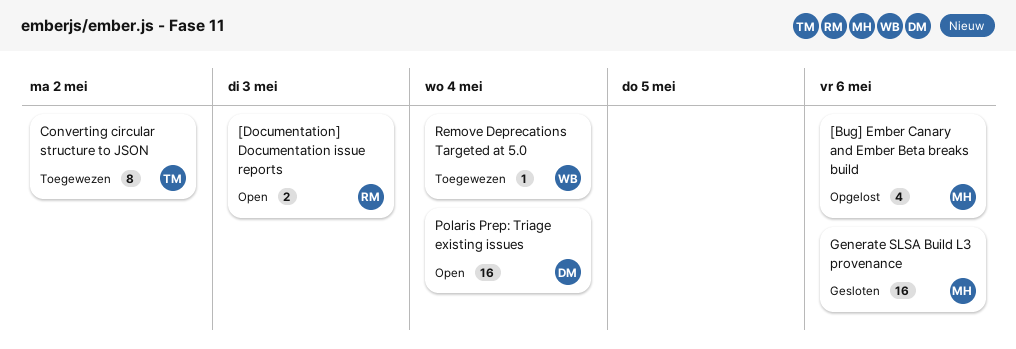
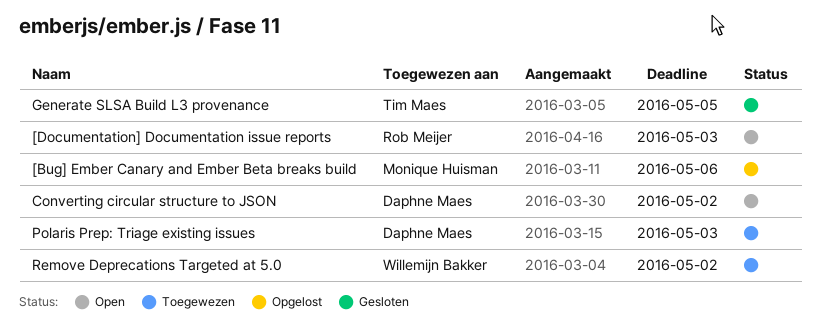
Converting circular structure to JSON, status: Toegewezen -> Open
Converting circular structure to JSON, owner: Tim Maes -> Daphne Maes
Generate SLSA Build L3 provenance, owner: Monique Huisman -> Tim Maes
Generate SLSA Build L3 provenance, due: May 6 -> May 5
Polaris Prep: Triage existing issues, status: Open -> Toegewezen
Polaris Prep: Triage existing issues, due: May 4 -> May 3
Remove Deprecations Targeted at 5.0, due: May 4 -> May 2

